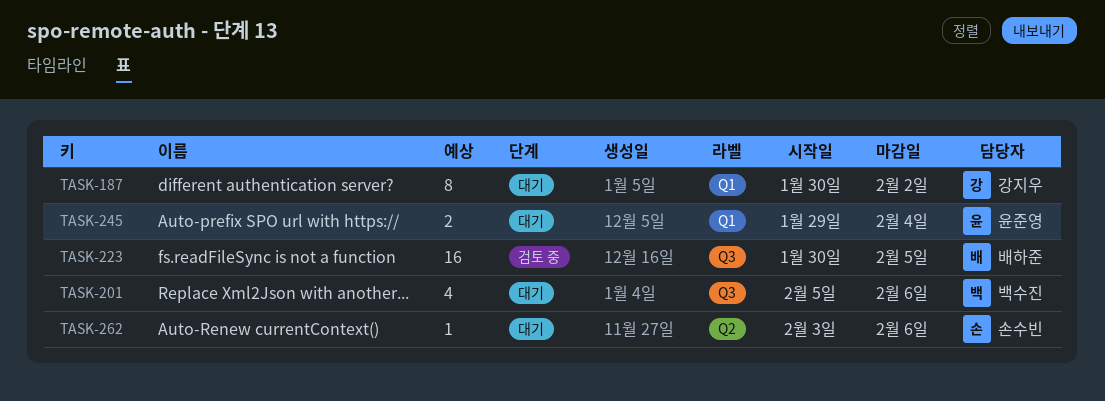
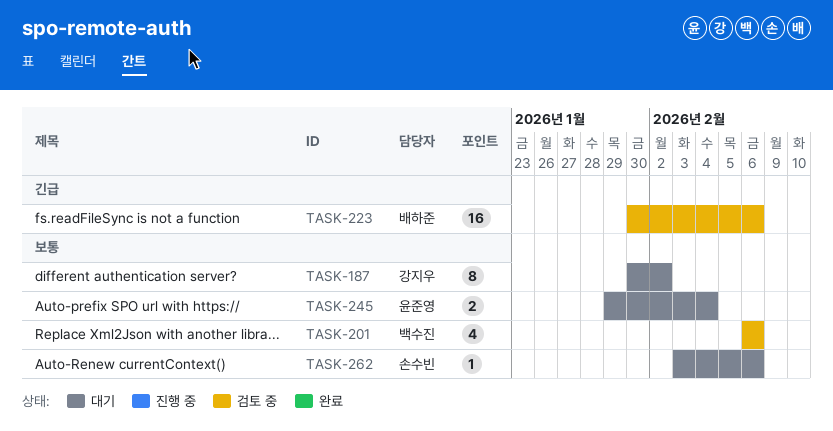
TASK-201, status: 대기 -> 검토 중
TASK-201, start: Feb 5 -> Feb 6
TASK-223, due: Feb 5 -> Feb 6

